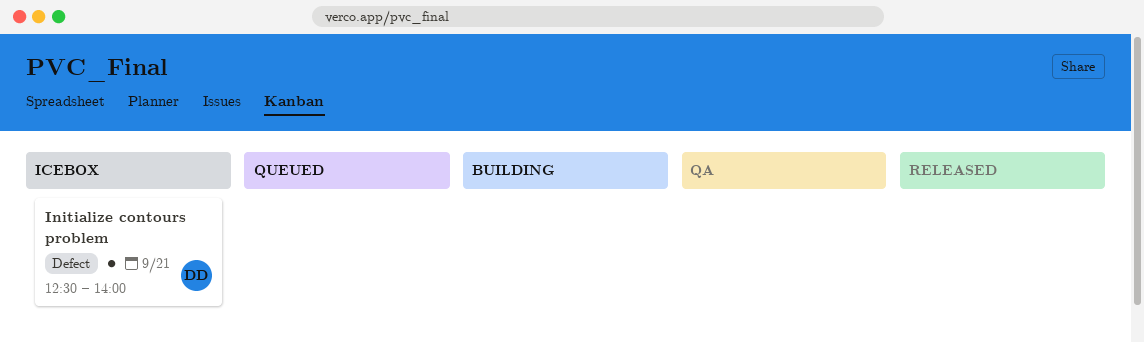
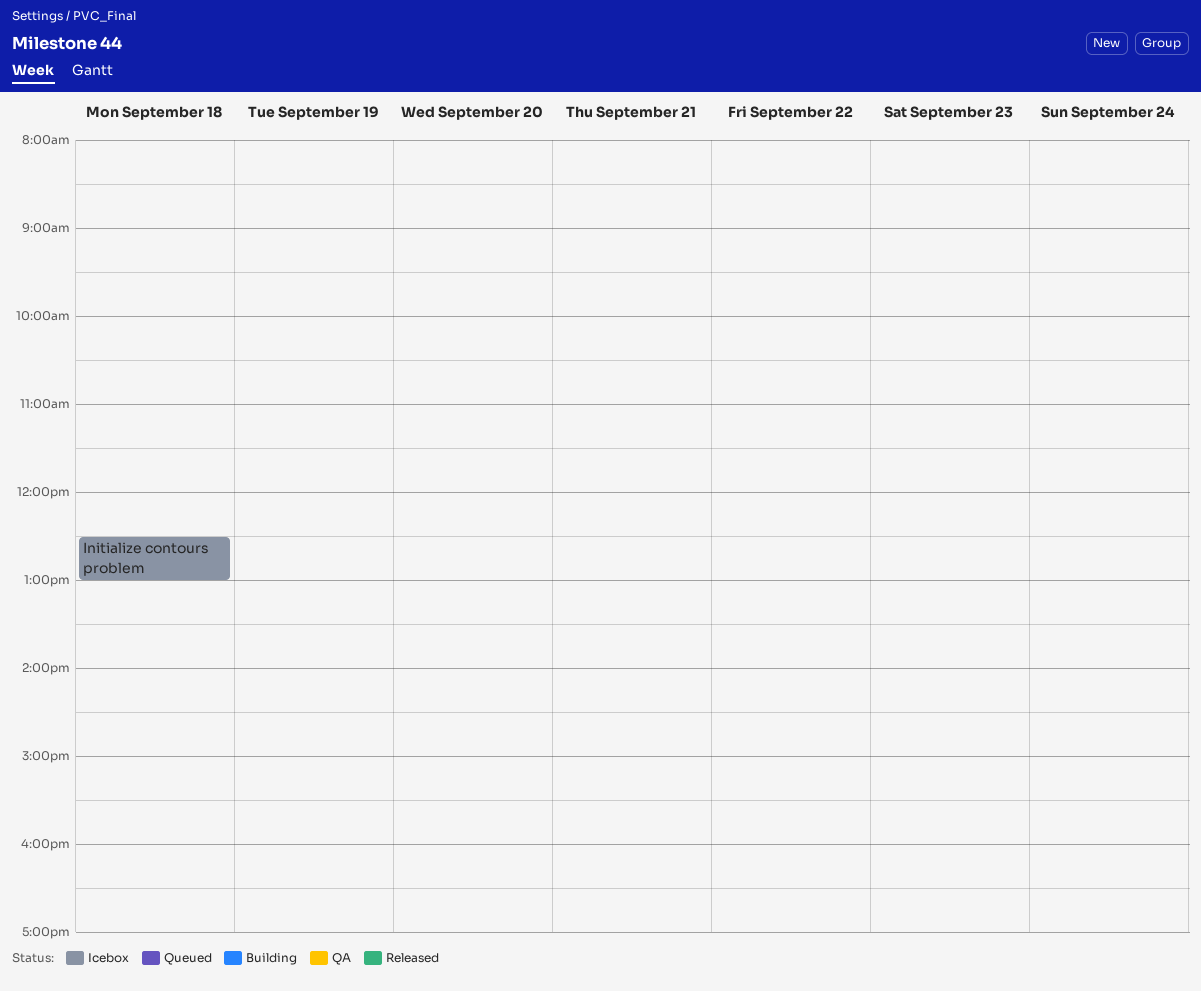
Initialize contours problem, day: Sep 21 -> Sep 18
Initialize contours problem, ends: 14:00 -> 13:00

